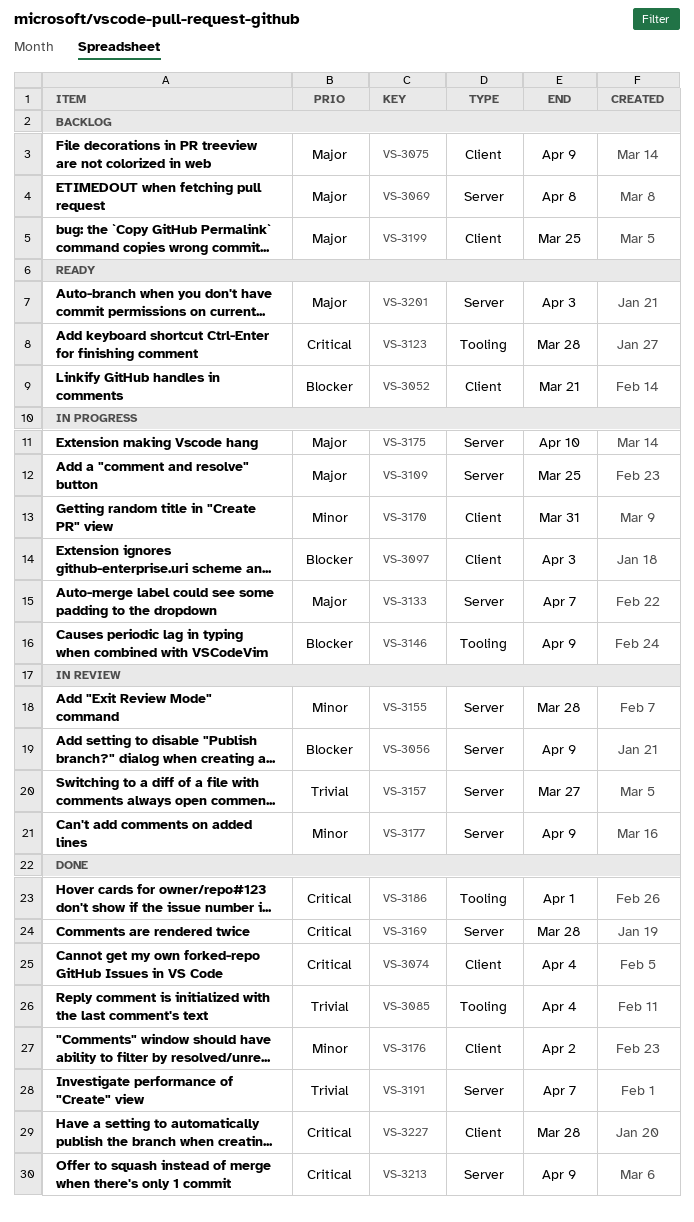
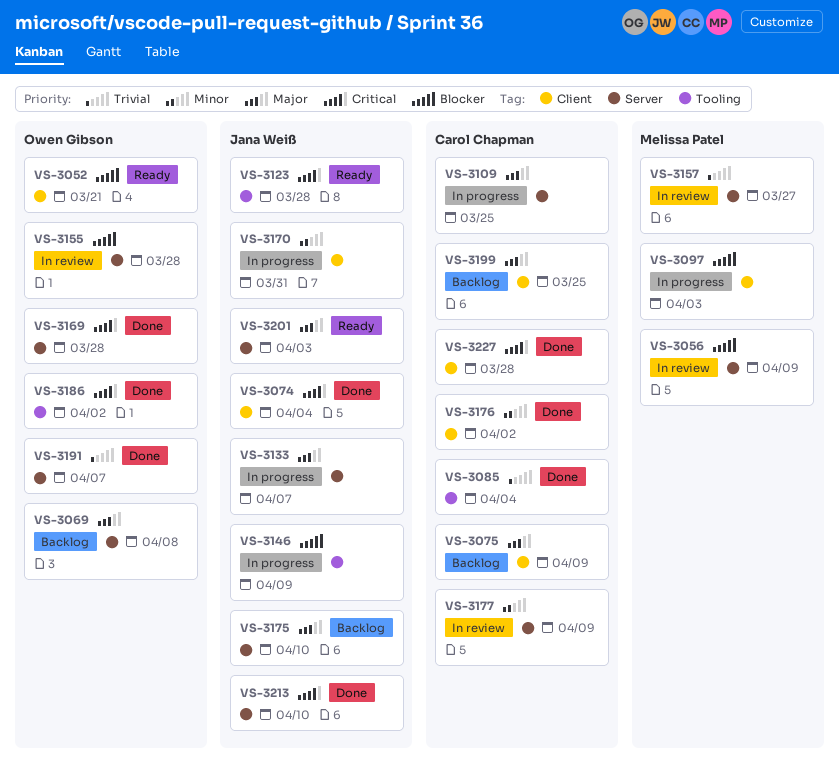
VS-3155, priority: Minor -> Blocker
VS-3175, status: In progress -> Backlog
VS-3186, due: Apr 1 -> Apr 2
VS-3213, due: Apr 9 -> Apr 10

